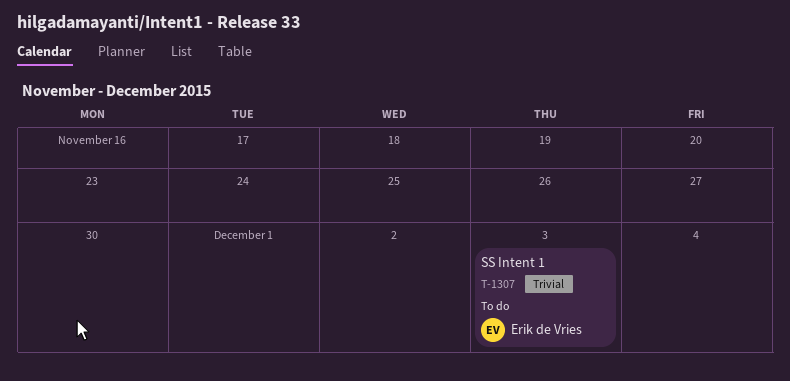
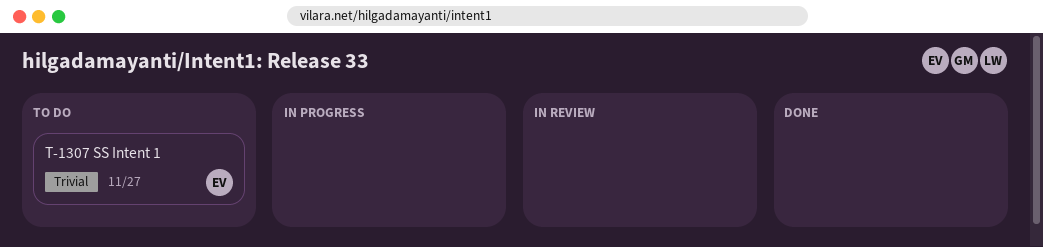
T-1307, due: Dec 3 -> Nov 27

